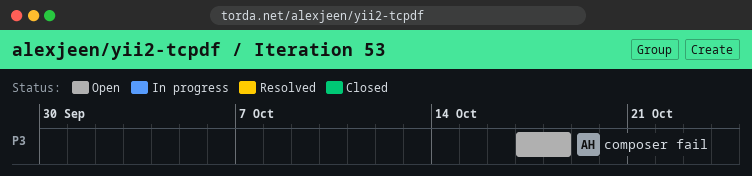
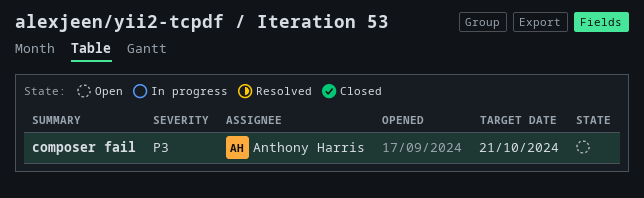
composer fail, due: Oct 18 -> Oct 21

